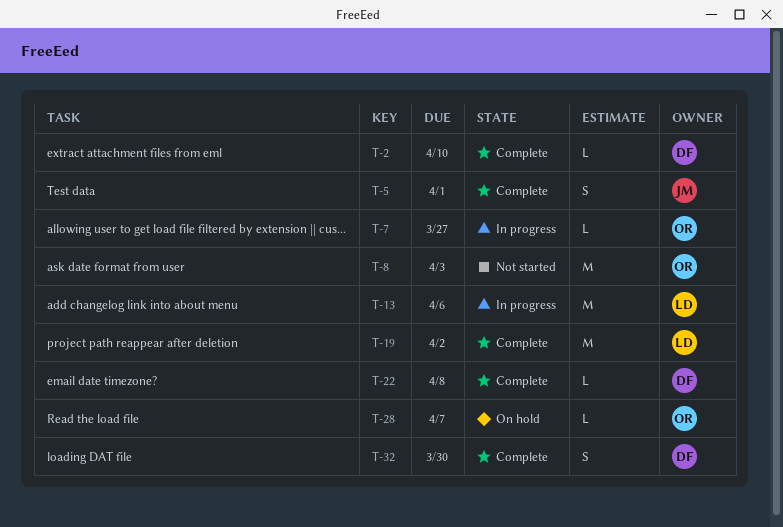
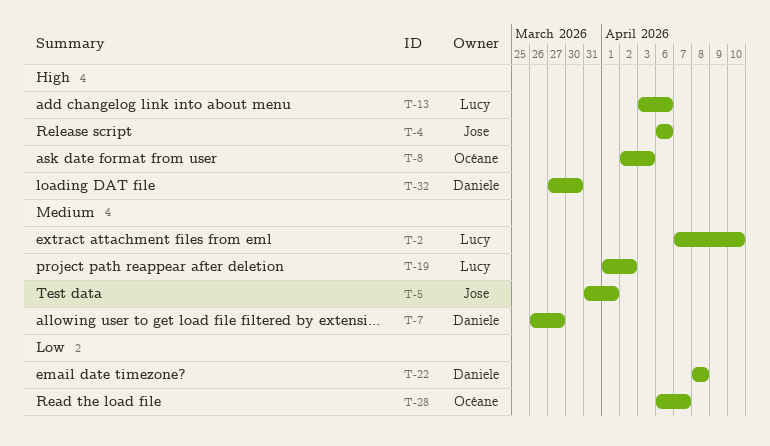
T-2, owner: Daniele -> Lucy
T-4: none -> present
T-7, owner: Océane -> Daniele

